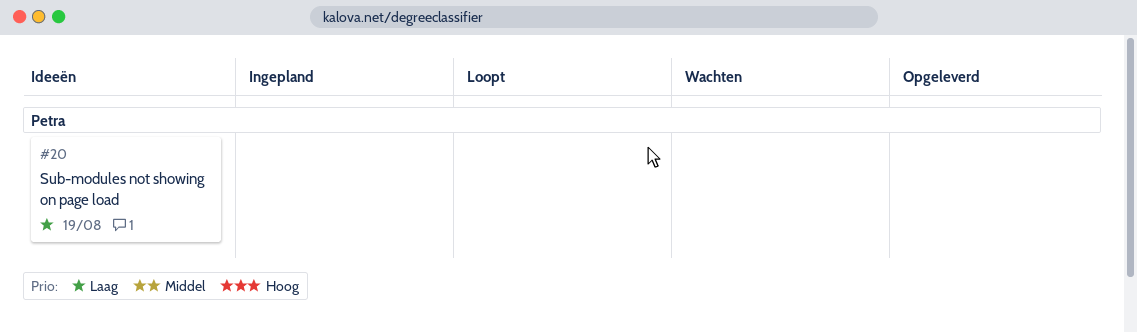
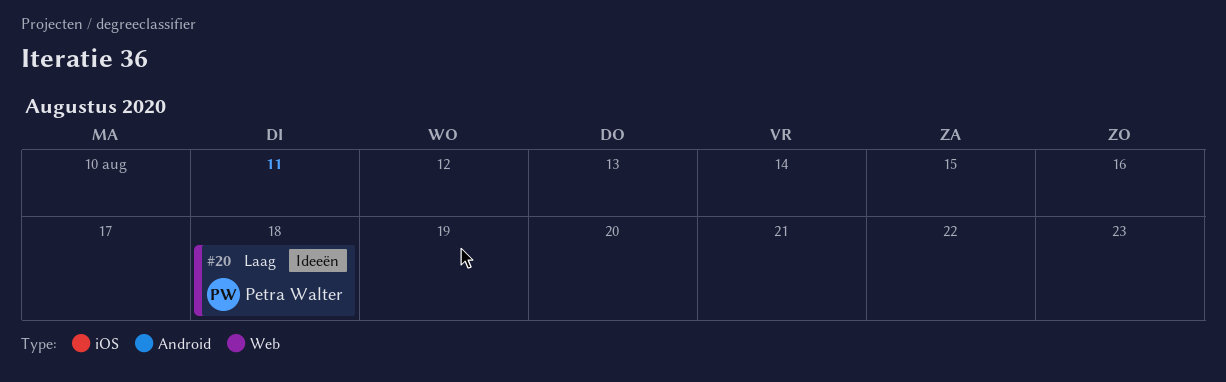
#20, due: Aug 19 -> Aug 18

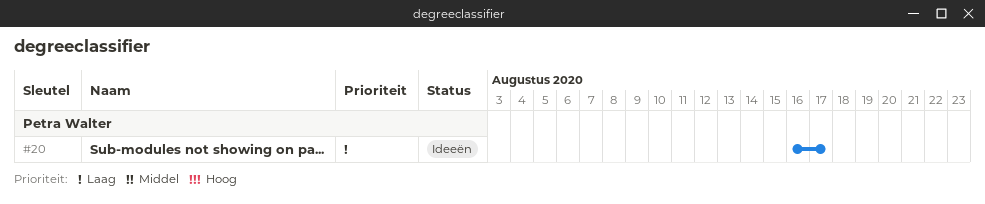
#20, due: Aug 18 -> Aug 17

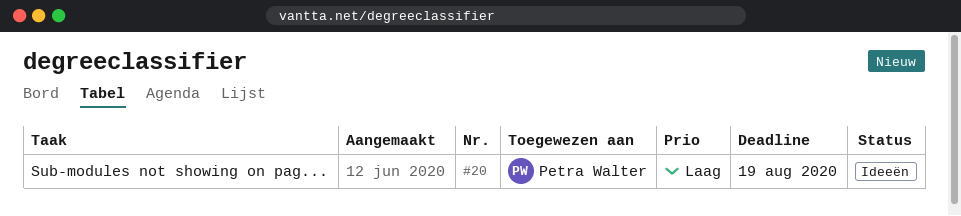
#20, due: Aug 17 -> Aug 19

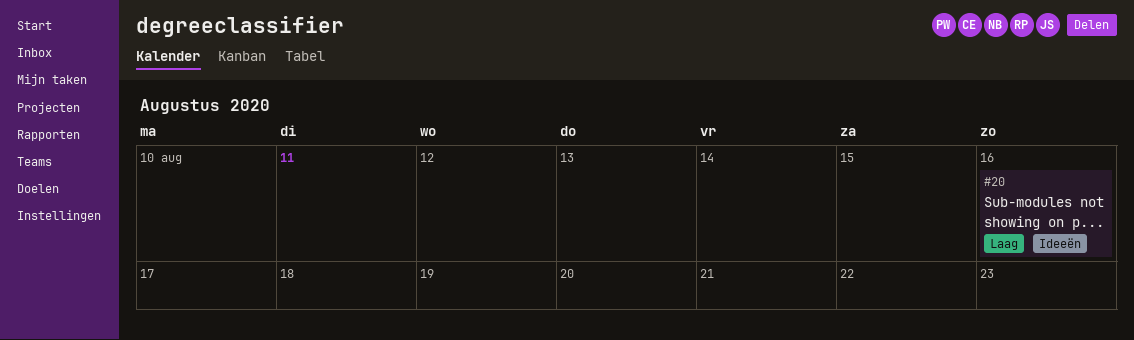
#20, due: Aug 19 -> Aug 16

